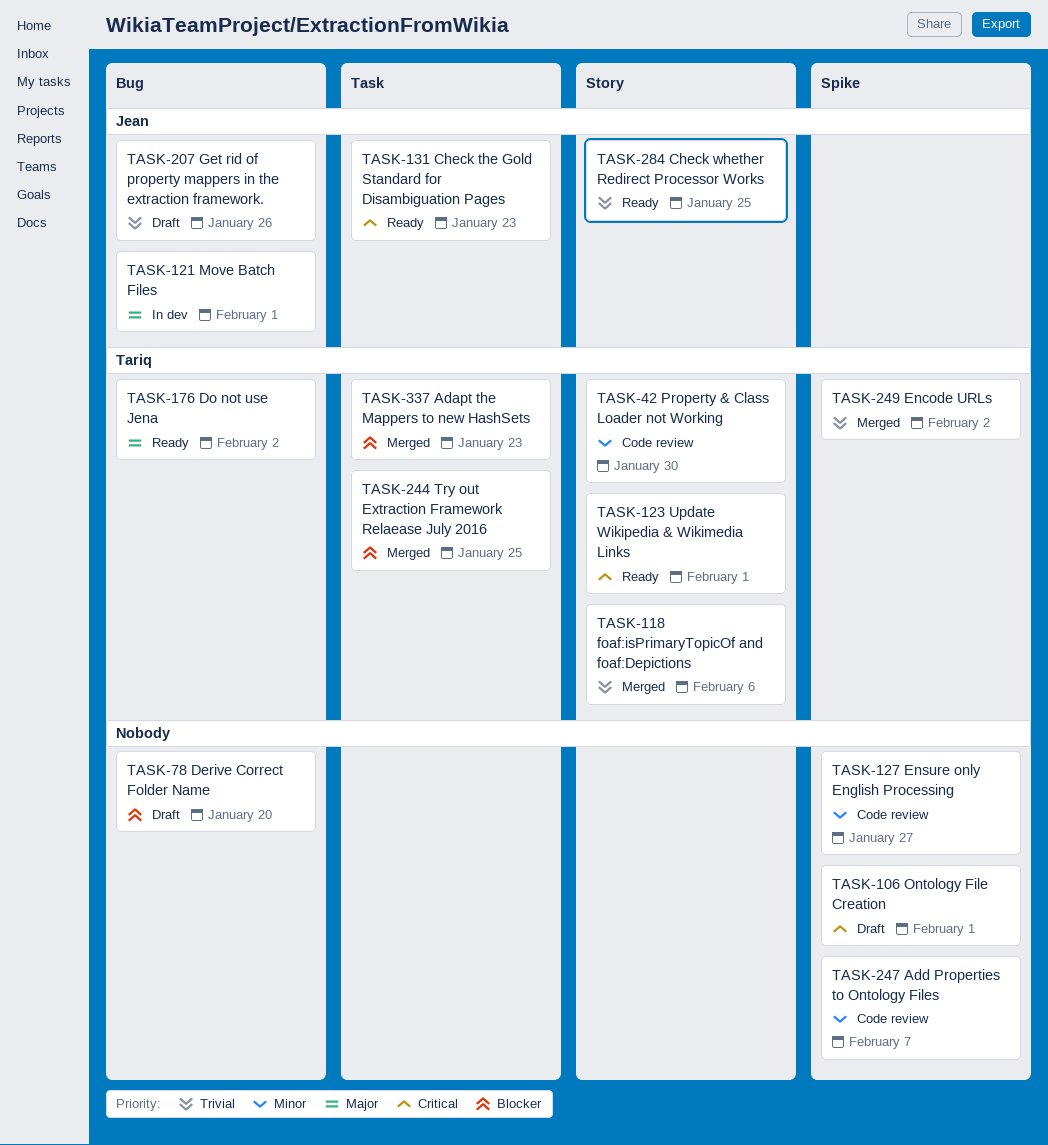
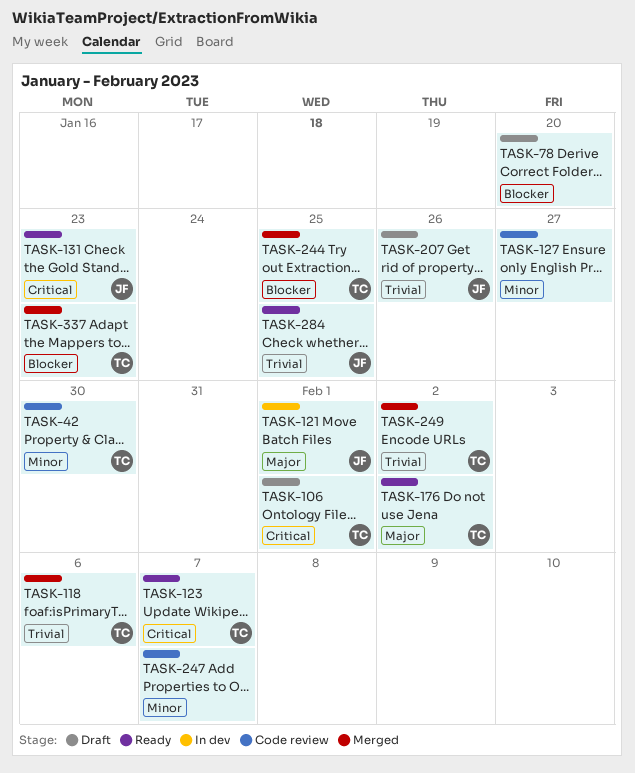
TASK-106, owner: none -> Tariq
TASK-123, due: Feb 1 -> Feb 7

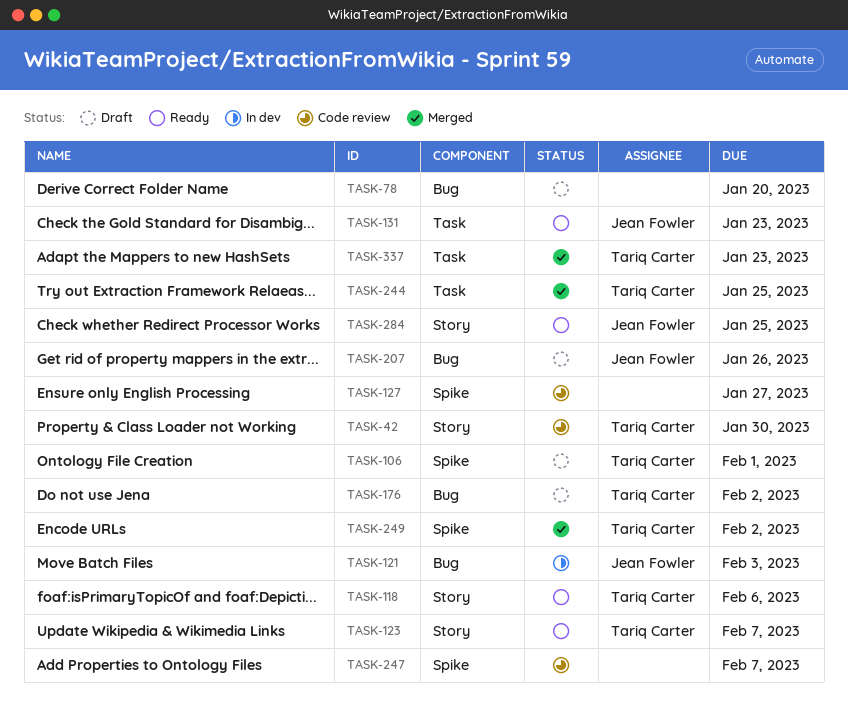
TASK-118, status: Merged -> Ready
TASK-121, due: Feb 1 -> Feb 3
TASK-176, status: Ready -> Draft

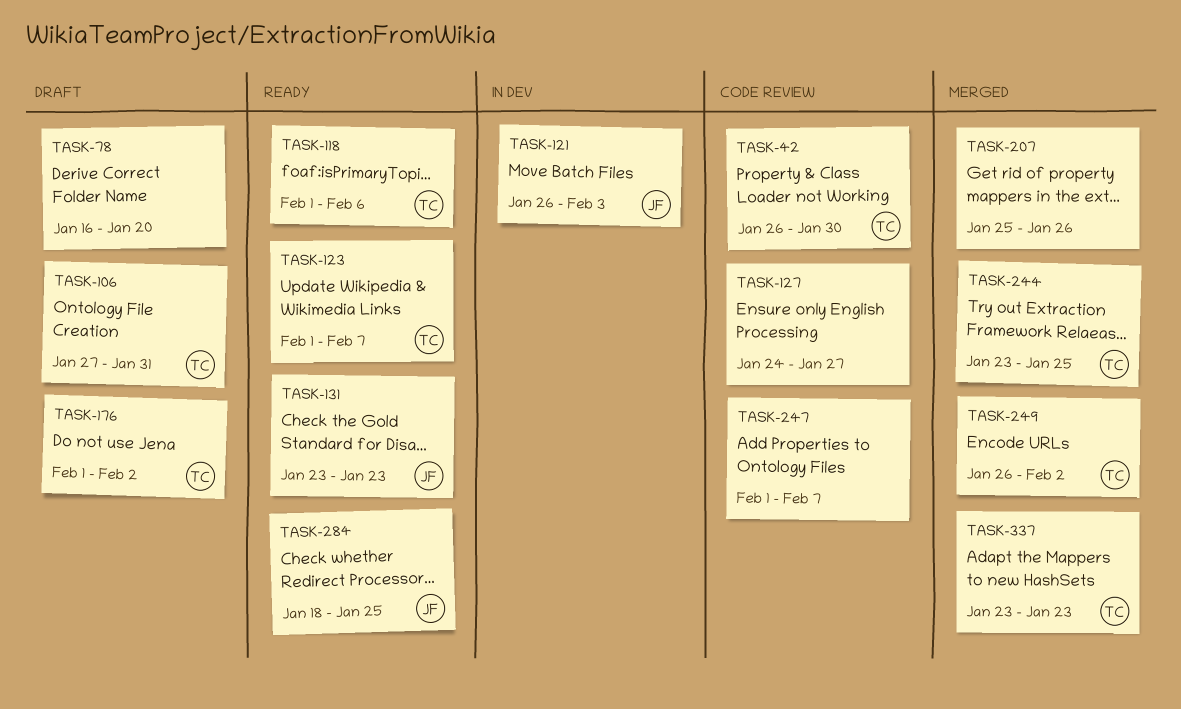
TASK-106, due: Feb 1 -> Jan 31
TASK-207, status: Draft -> Merged
TASK-207, owner: Jean Fowler -> none

